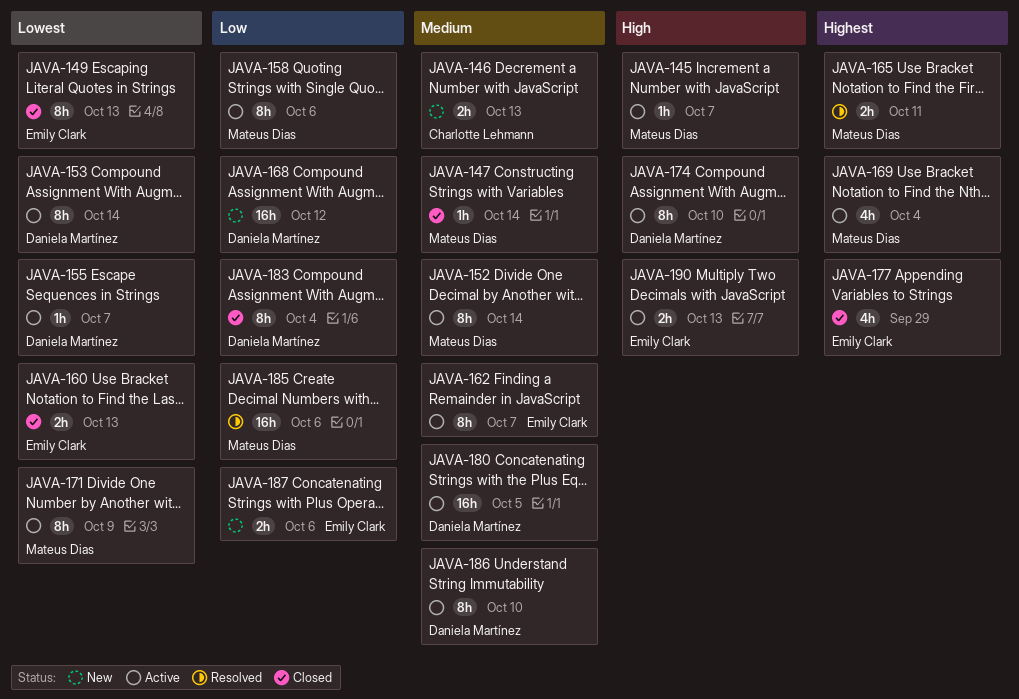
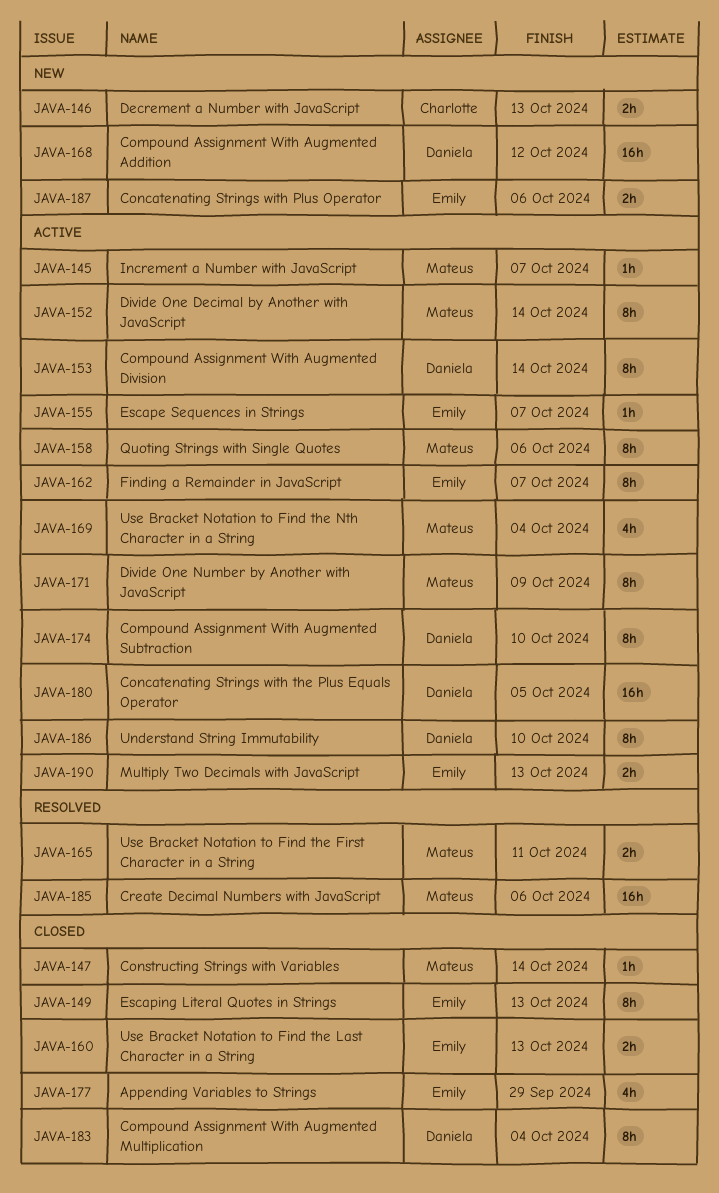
JAVA-155, owner: Daniela Martínez -> Emily Clark

